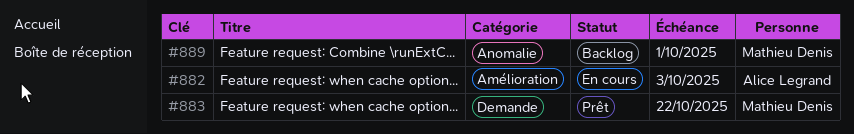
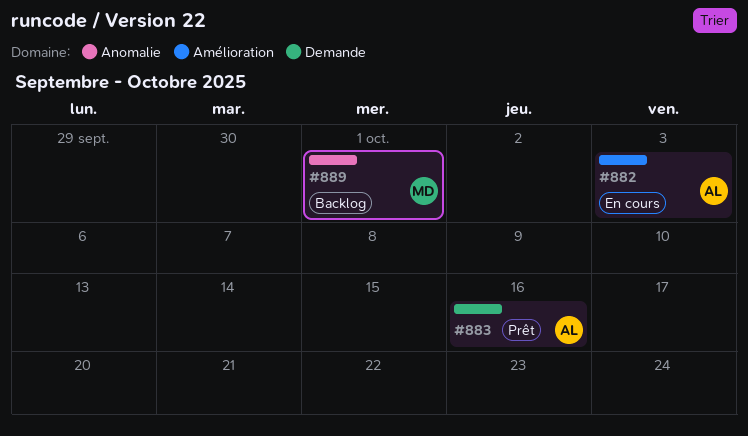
#883, owner: Mathieu Denis -> Alice Legrand
#883, due: Oct 22 -> Oct 16

